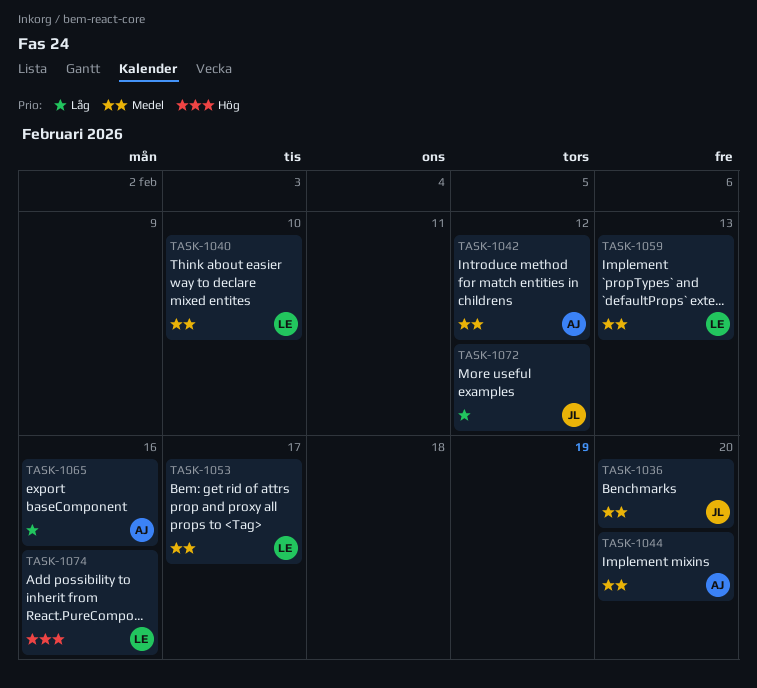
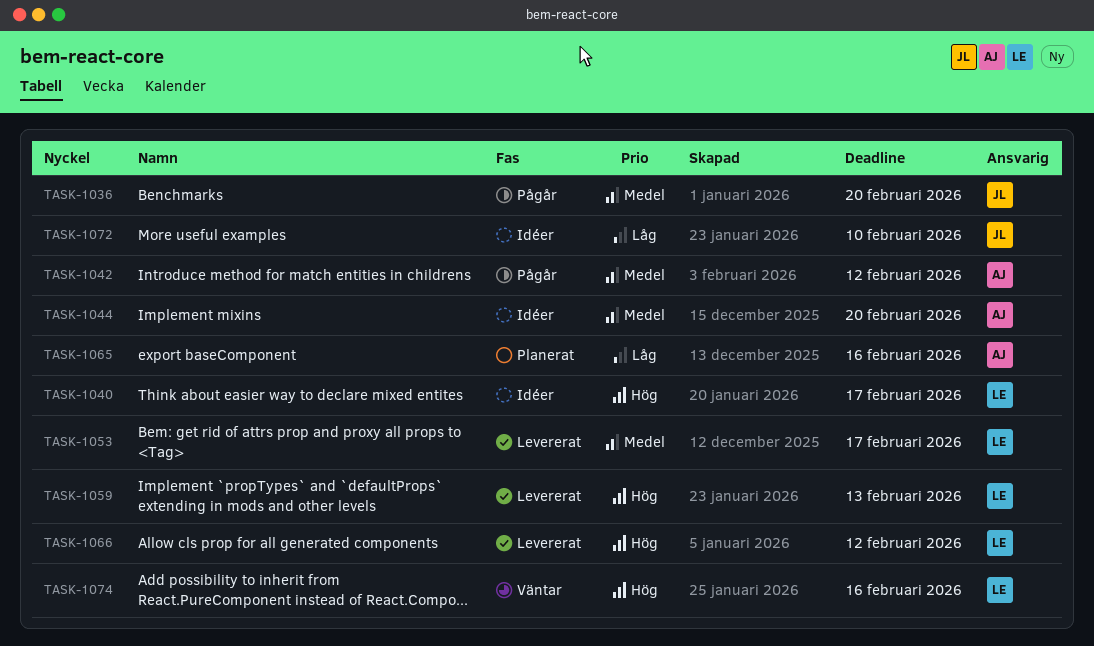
TASK-1040, priority: Medel -> Hög
TASK-1040, due: Feb 10 -> Feb 17
TASK-1059, priority: Medel -> Hög
TASK-1066: none -> present
TASK-1072, due: Feb 12 -> Feb 10

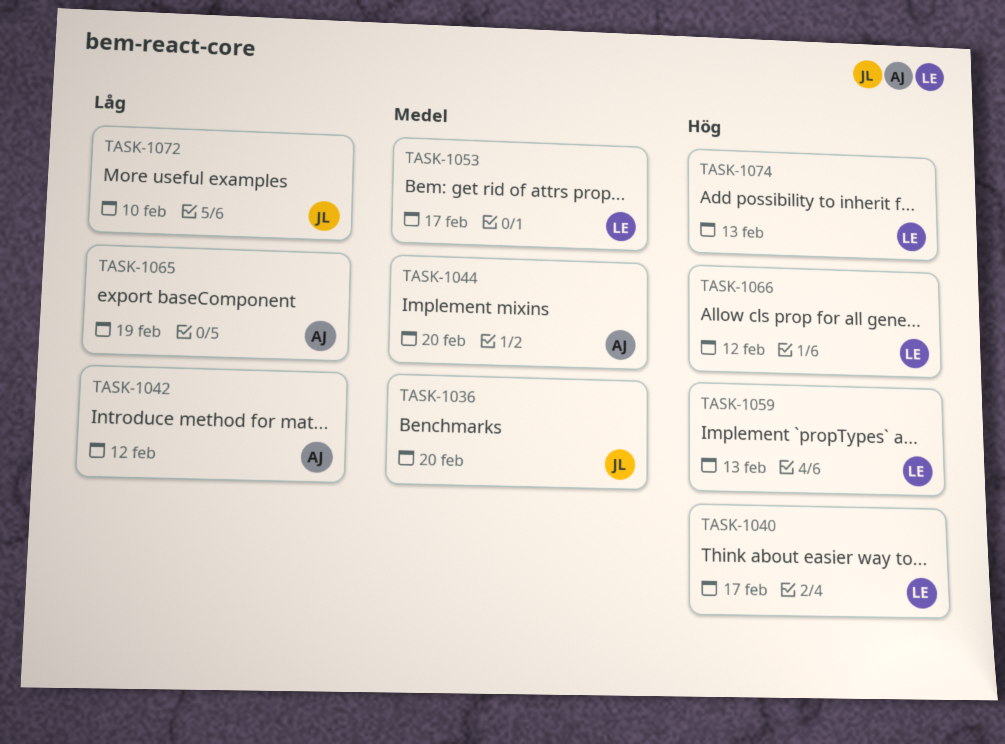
TASK-1042, priority: Medel -> Låg
TASK-1065, due: Feb 16 -> Feb 19
TASK-1074, due: Feb 16 -> Feb 13

